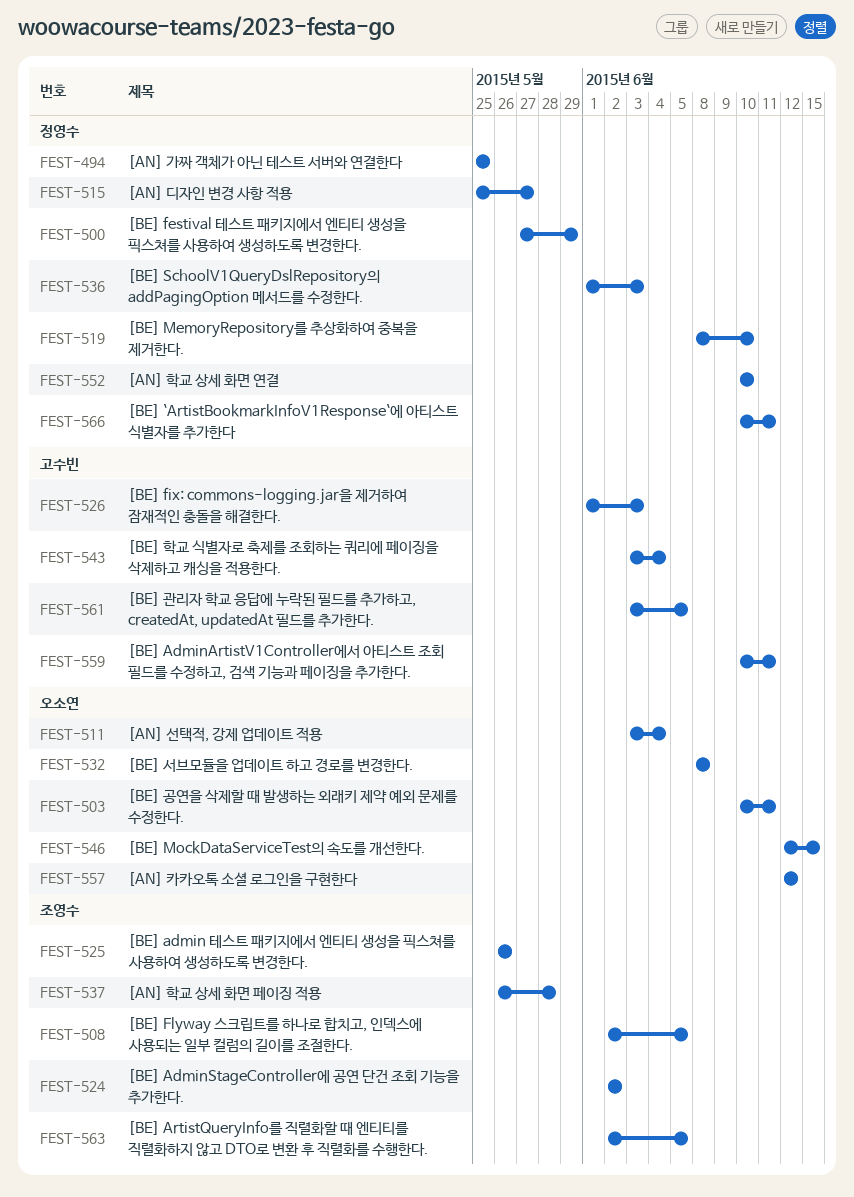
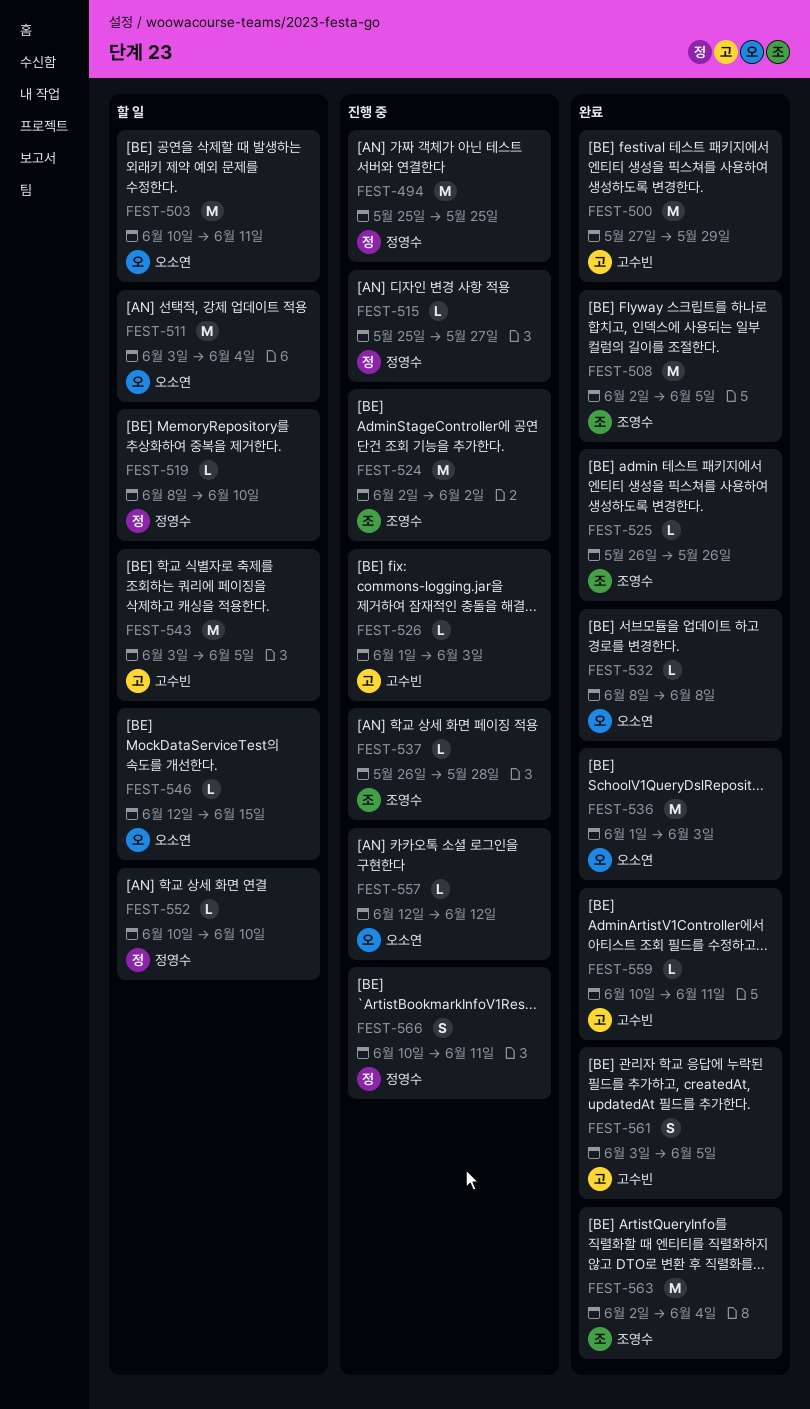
FEST-500, owner: 정영수 -> 고수빈
FEST-536, owner: 정영수 -> 오소연
FEST-543, due: Jun 4 -> Jun 5
FEST-563, due: Jun 5 -> Jun 4

